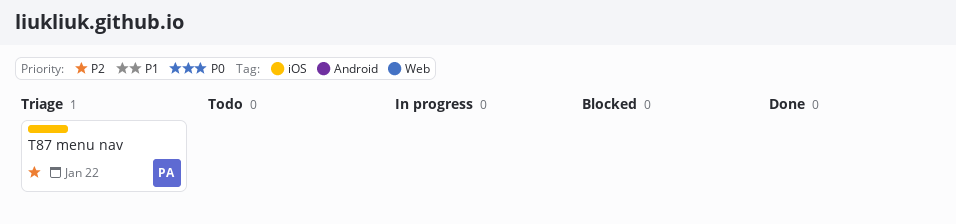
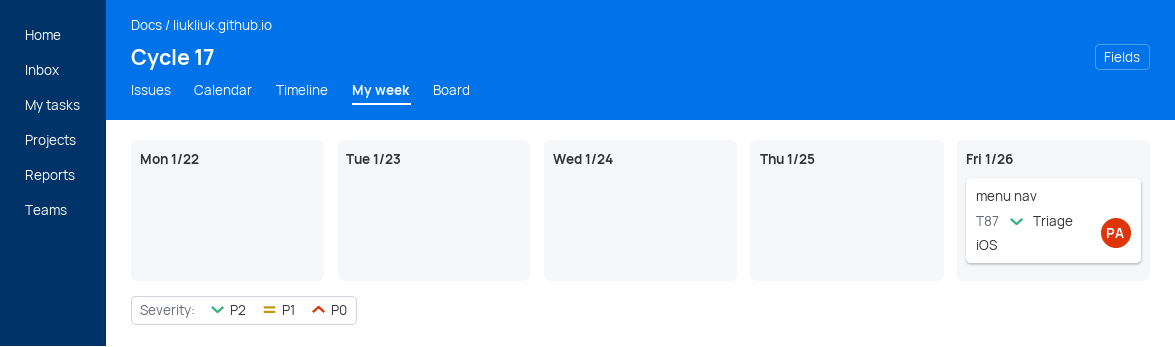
T87, due: Jan 22 -> Jan 26

